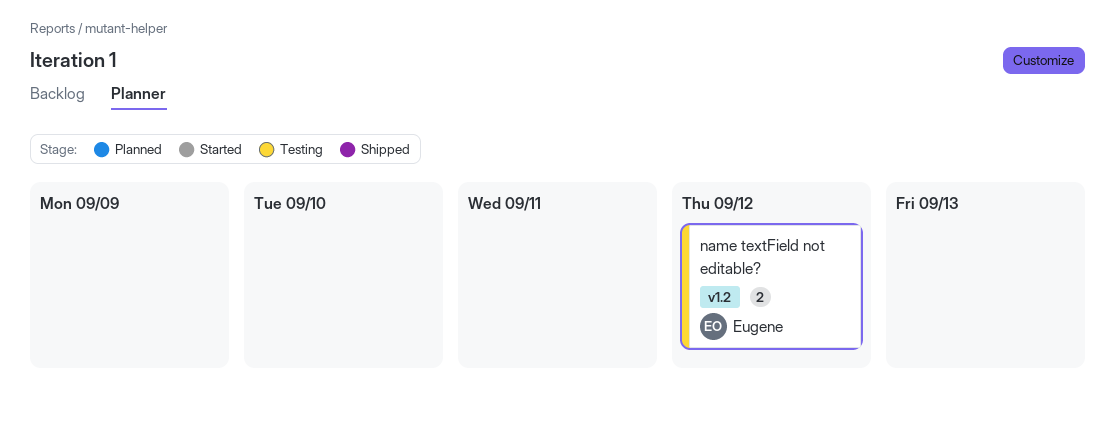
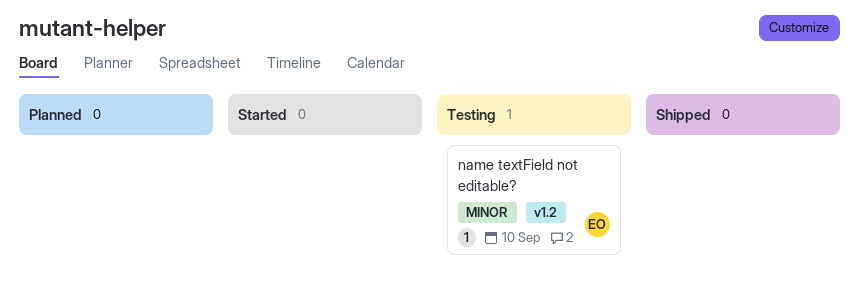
name textField not editable?, estimate: 2 -> 1
name textField not editable?, due: Sep 12 -> Sep 10

